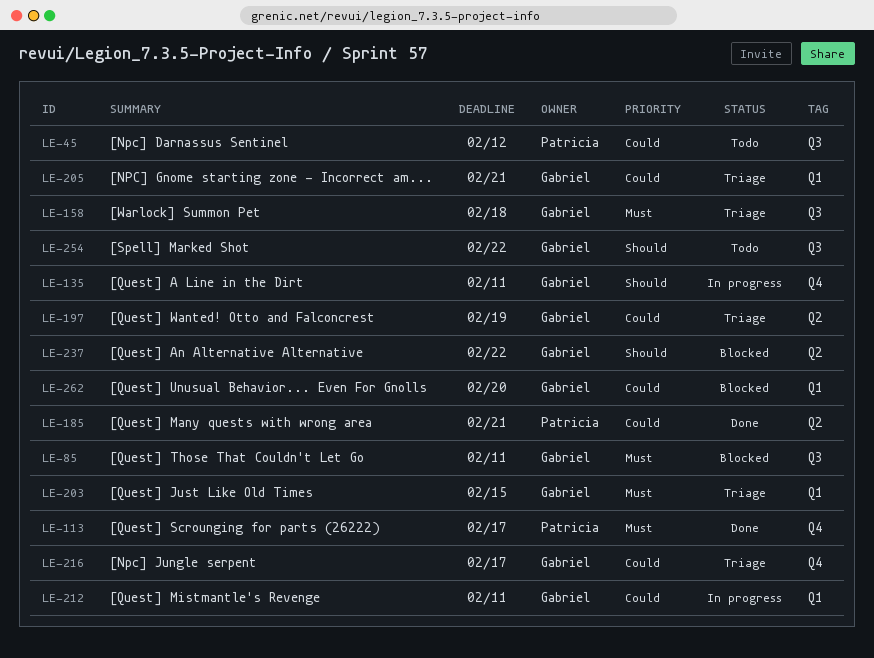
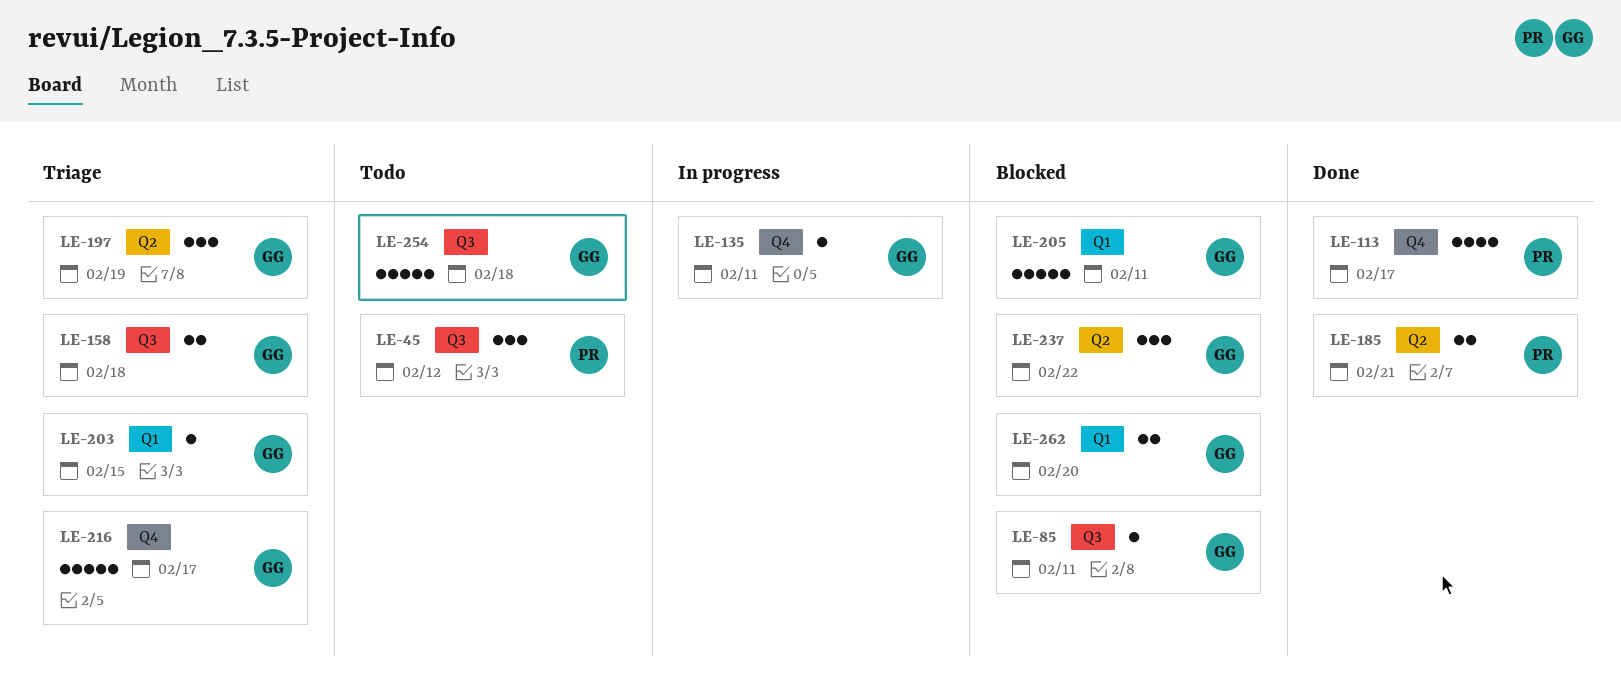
LE-205, status: Triage -> Blocked
LE-205, due: Feb 21 -> Feb 11
LE-212: present -> none
LE-254, due: Feb 22 -> Feb 18

